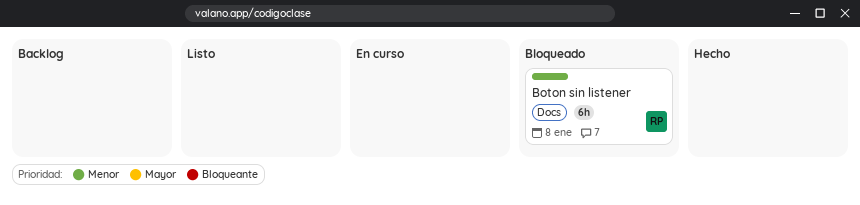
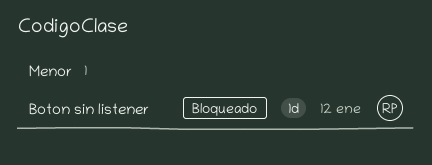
Boton sin listener, estimate: 6h -> 1d
Boton sin listener, due: Jan 8 -> Jan 12

